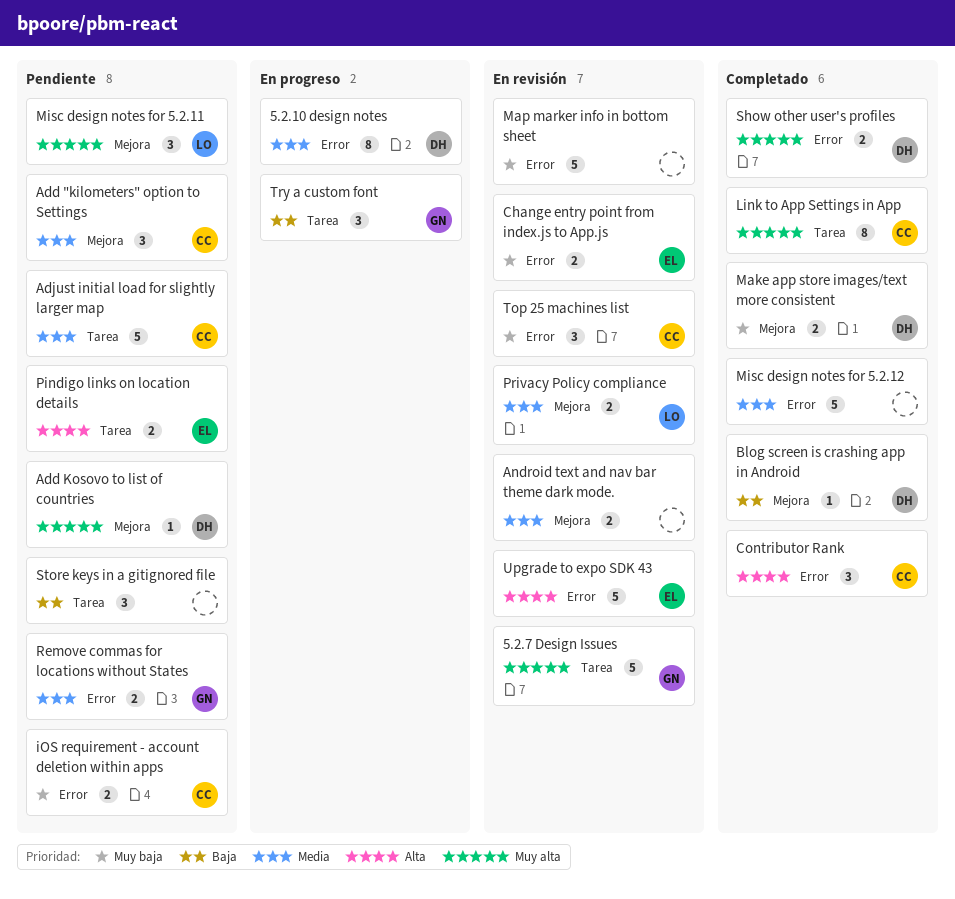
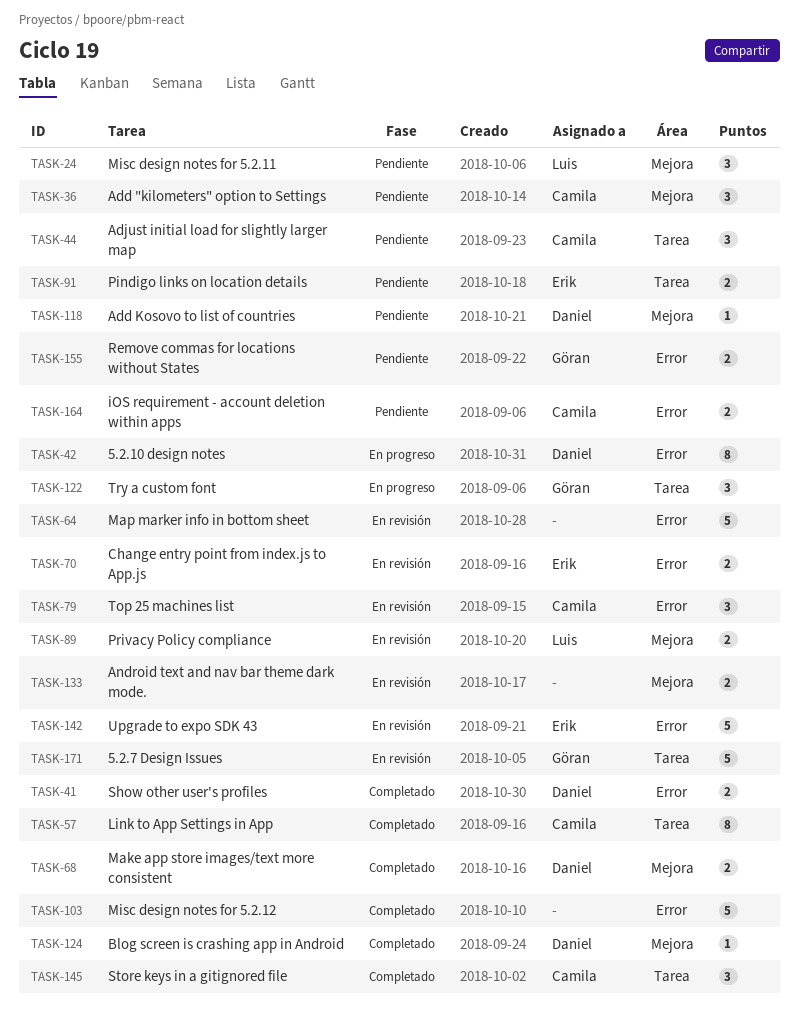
Adjust initial load for slightly larger map, estimate: 5 -> 3
Contributor Rank: present -> none
Store keys in a gitignored file, status: Pendiente -> Completado
Store keys in a gitignored file, owner: none -> Camila

